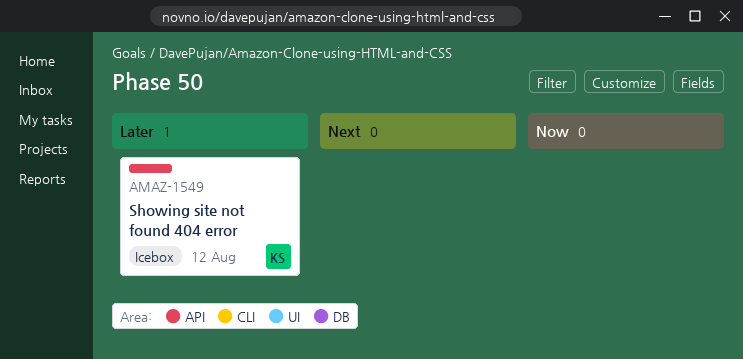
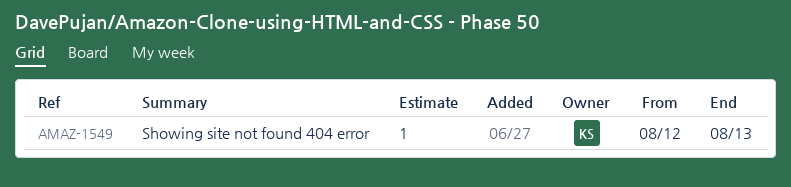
AMAZ-1549, due: Aug 12 -> Aug 13

